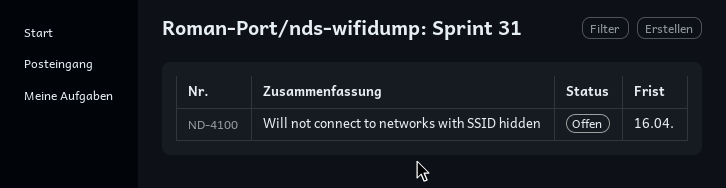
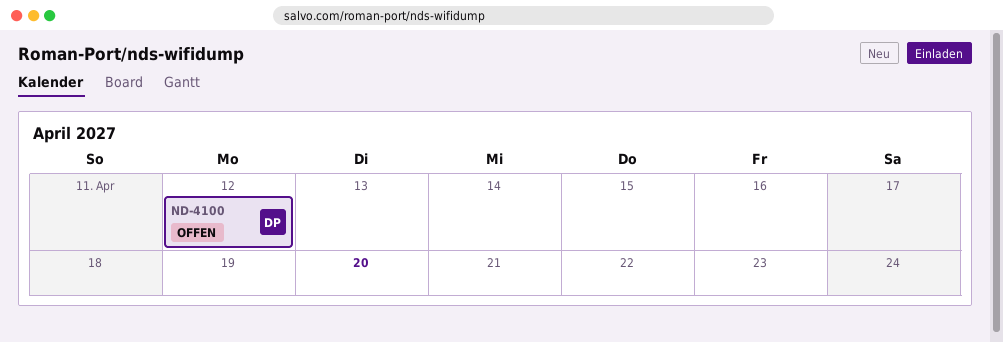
ND-4100, due: Apr 16 -> Apr 12

